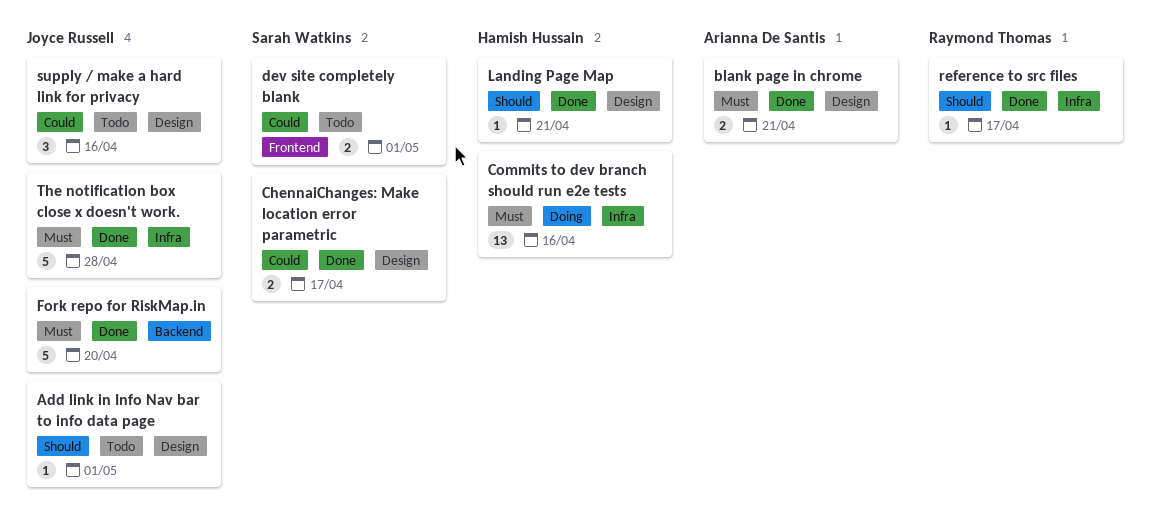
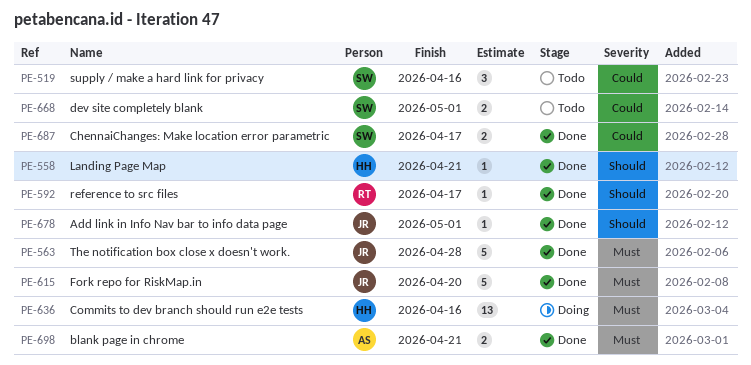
Add link in Info Nav bar to info data page, status: Todo -> Done
supply / make a hard link for privacy, owner: Joyce Russell -> Sarah Watkins

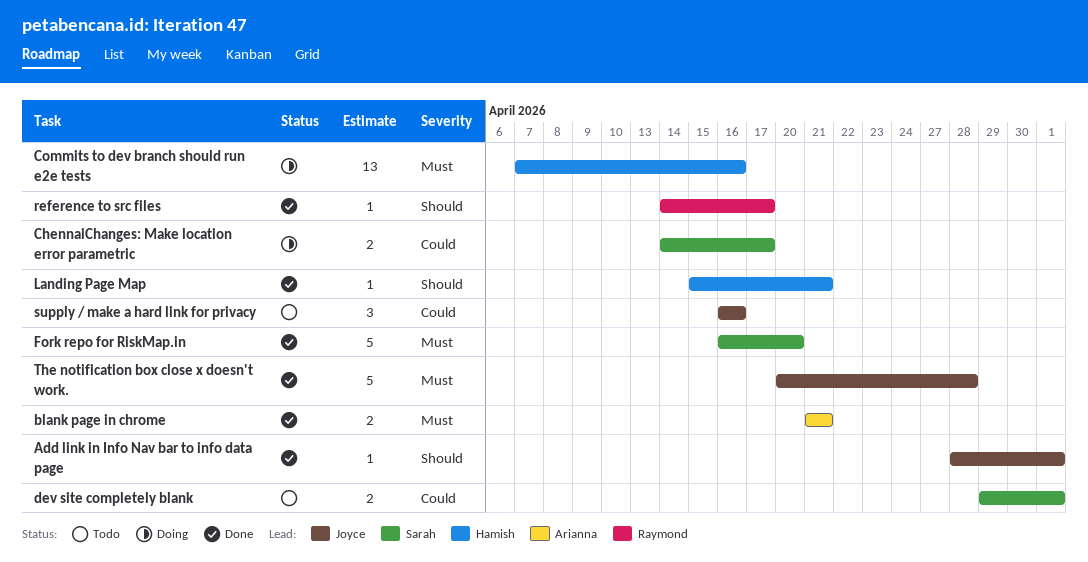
ChennaiChanges: Make location error parametric, status: Done -> Doing
Fork repo for RiskMap.in, owner: Joyce -> Sarah
supply / make a hard link for privacy, owner: Sarah -> Joyce

